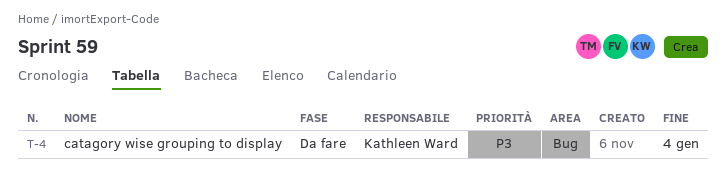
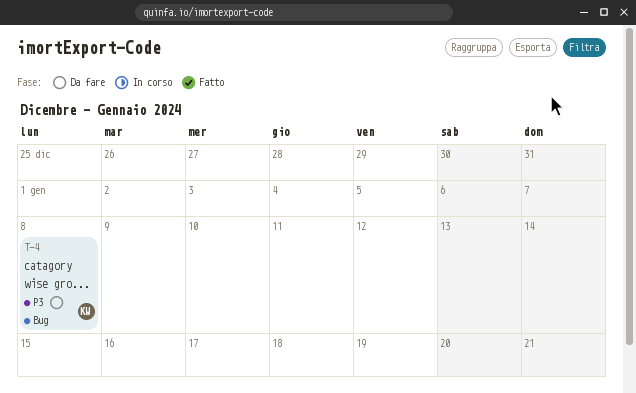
T-4, due: Jan 4 -> Jan 8

